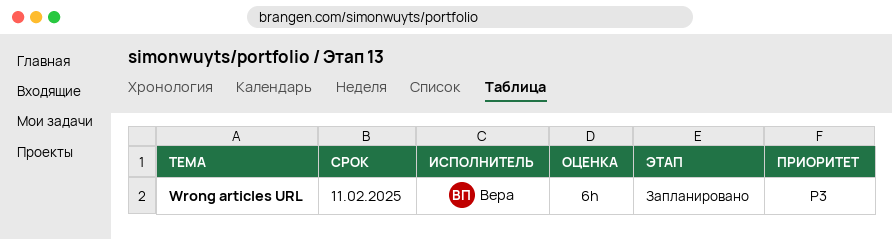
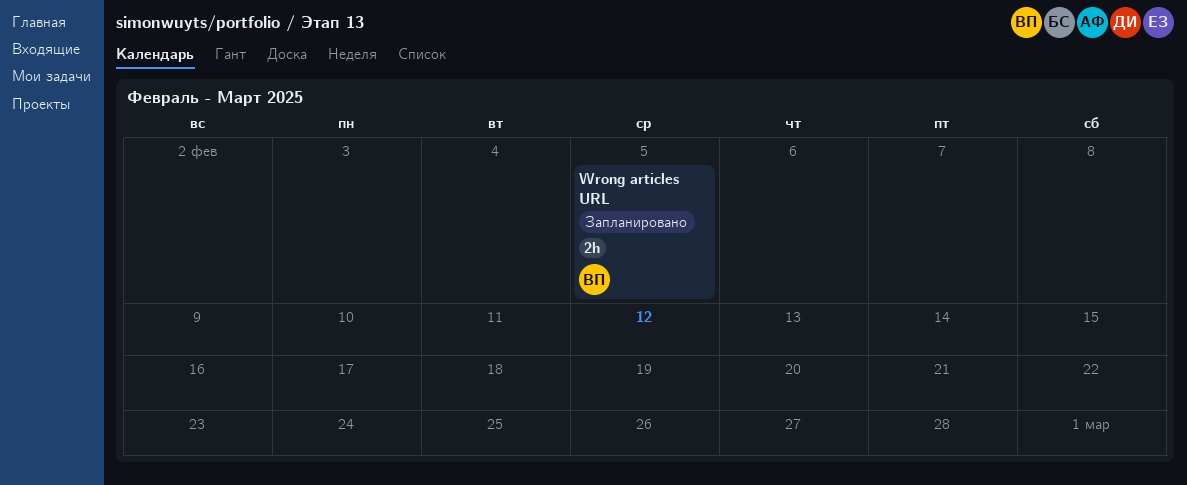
Wrong articles URL, estimate: 6h -> 2h
Wrong articles URL, due: Feb 11 -> Feb 5

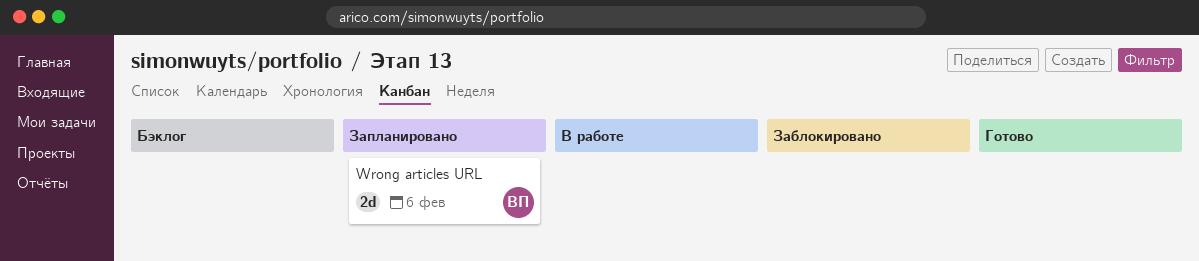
Wrong articles URL, estimate: 2h -> 2d
Wrong articles URL, due: Feb 5 -> Feb 6

